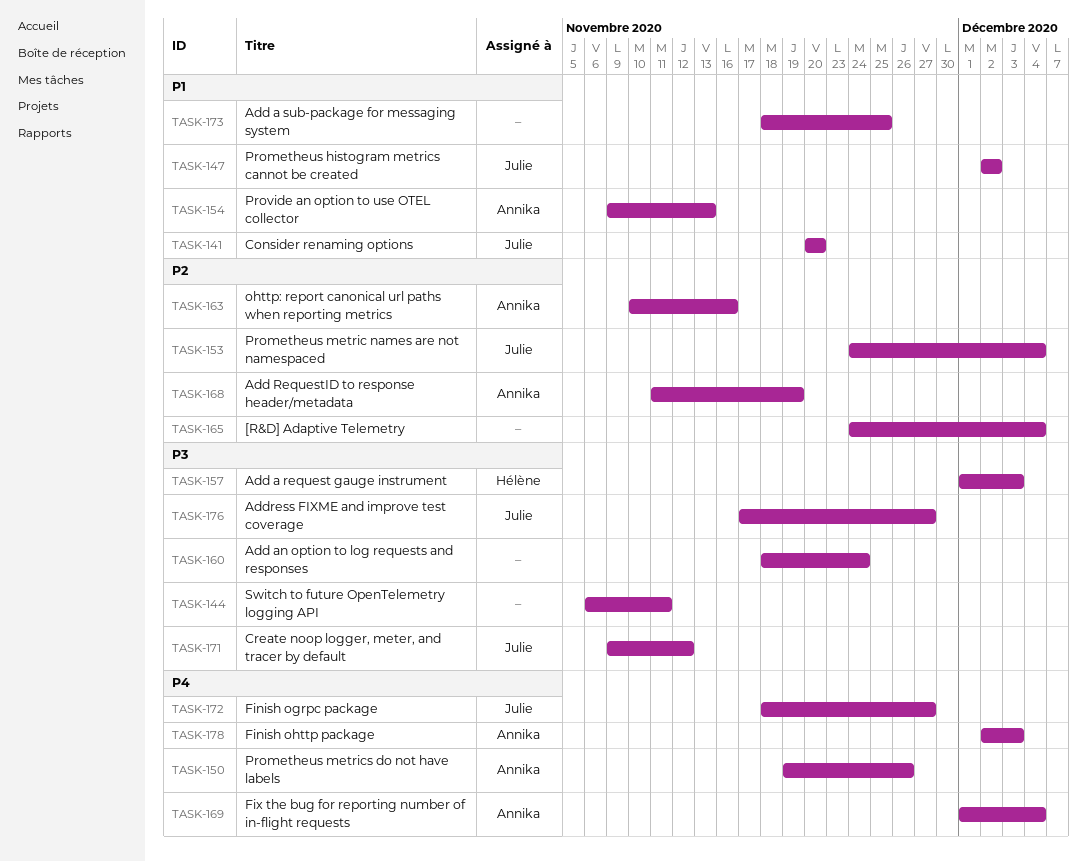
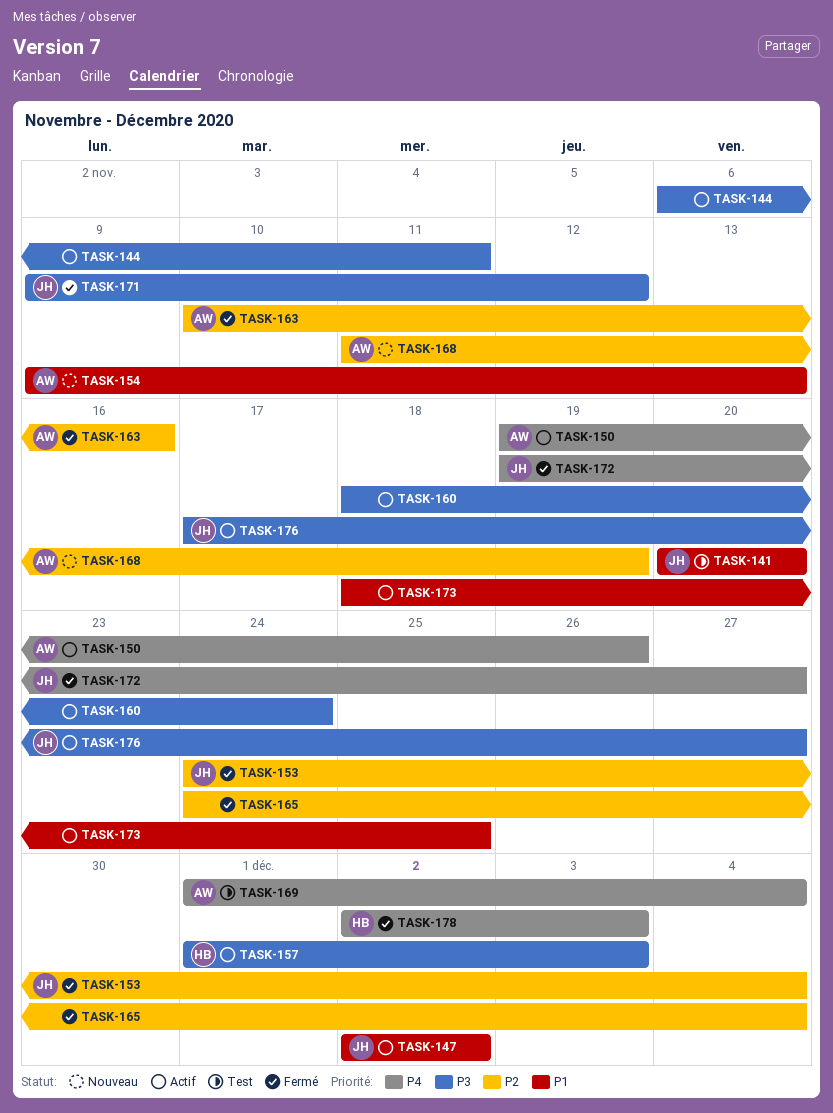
TASK-172, start: Nov 18 -> Nov 19
TASK-178, owner: Annika -> Hélène

